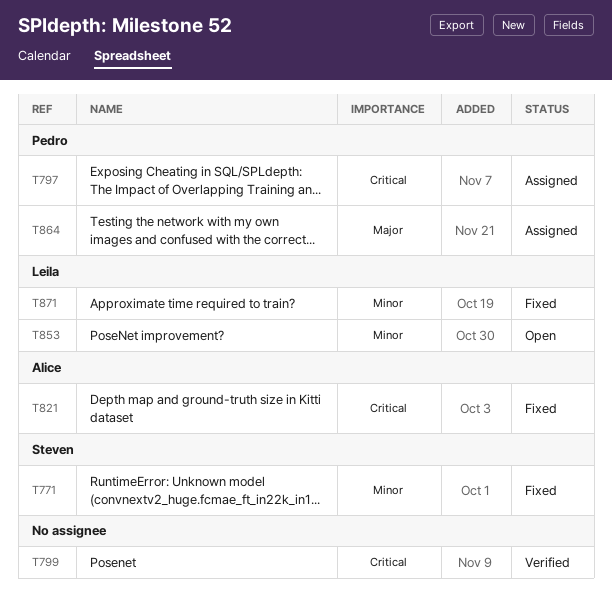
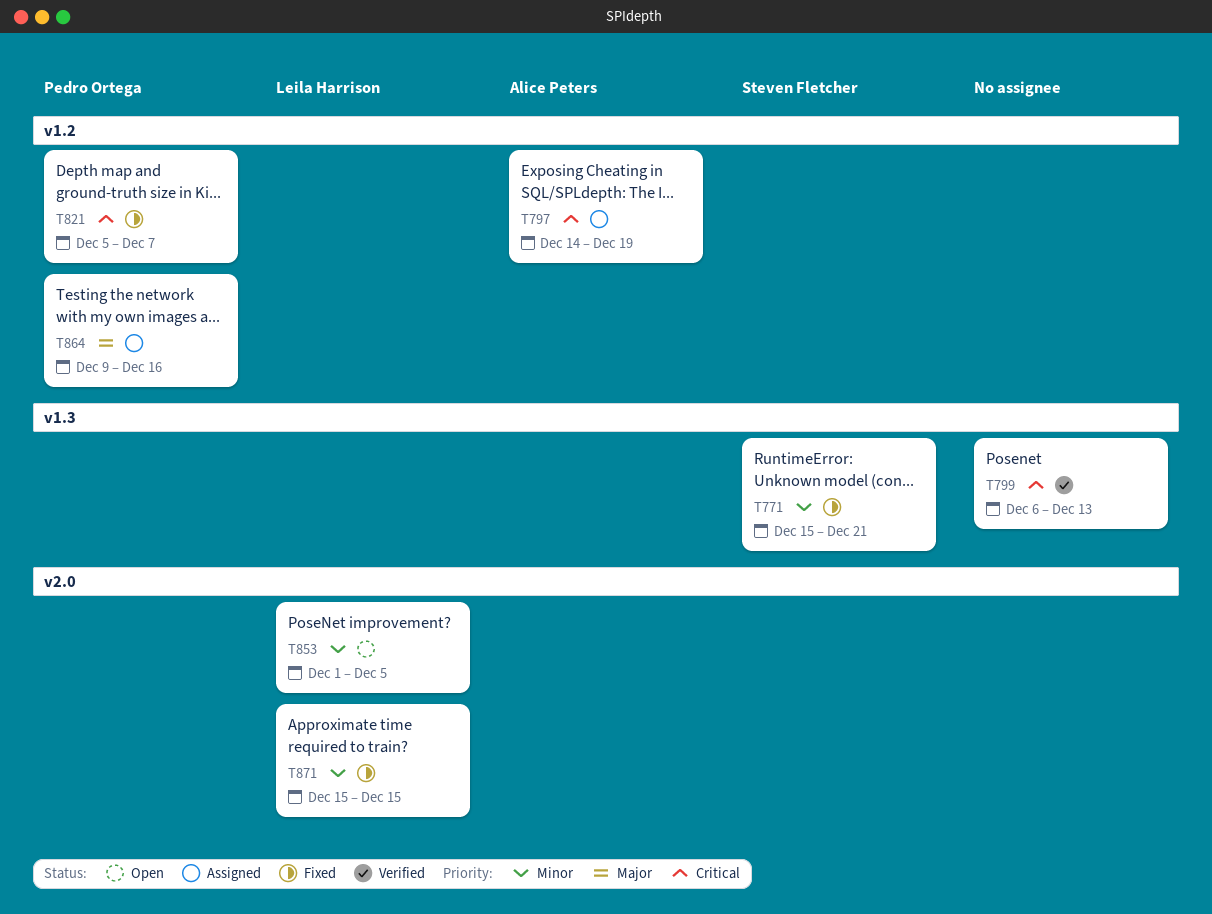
T797, owner: Pedro Ortega -> Alice Peters
T821, owner: Alice Peters -> Pedro Ortega

